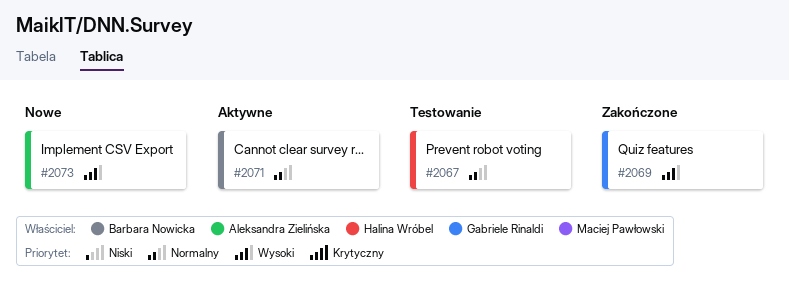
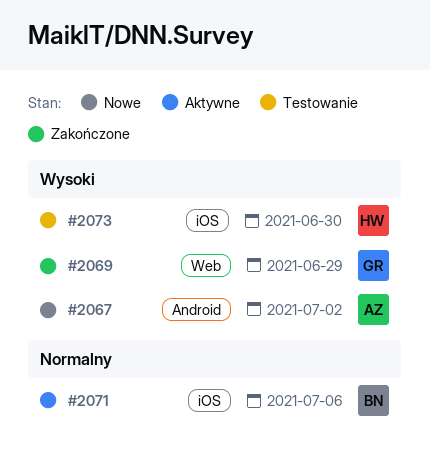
#2067, status: Testowanie -> Nowe
#2067, owner: Halina Wróbel -> Aleksandra Zielińska
#2067, priority: Normalny -> Wysoki
#2073, status: Nowe -> Testowanie
#2073, owner: Aleksandra Zielińska -> Halina Wróbel

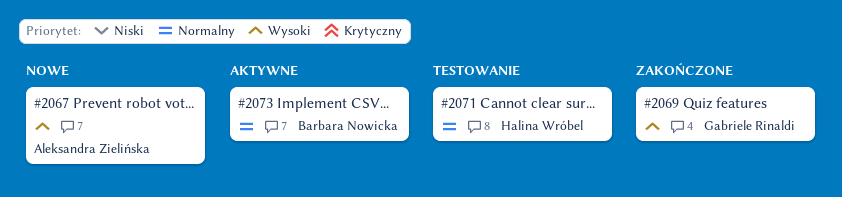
#2071, status: Aktywne -> Testowanie
#2071, owner: Barbara Nowicka -> Halina Wróbel
#2073, status: Testowanie -> Aktywne
#2073, owner: Halina Wróbel -> Barbara Nowicka
#2073, priority: Wysoki -> Normalny

